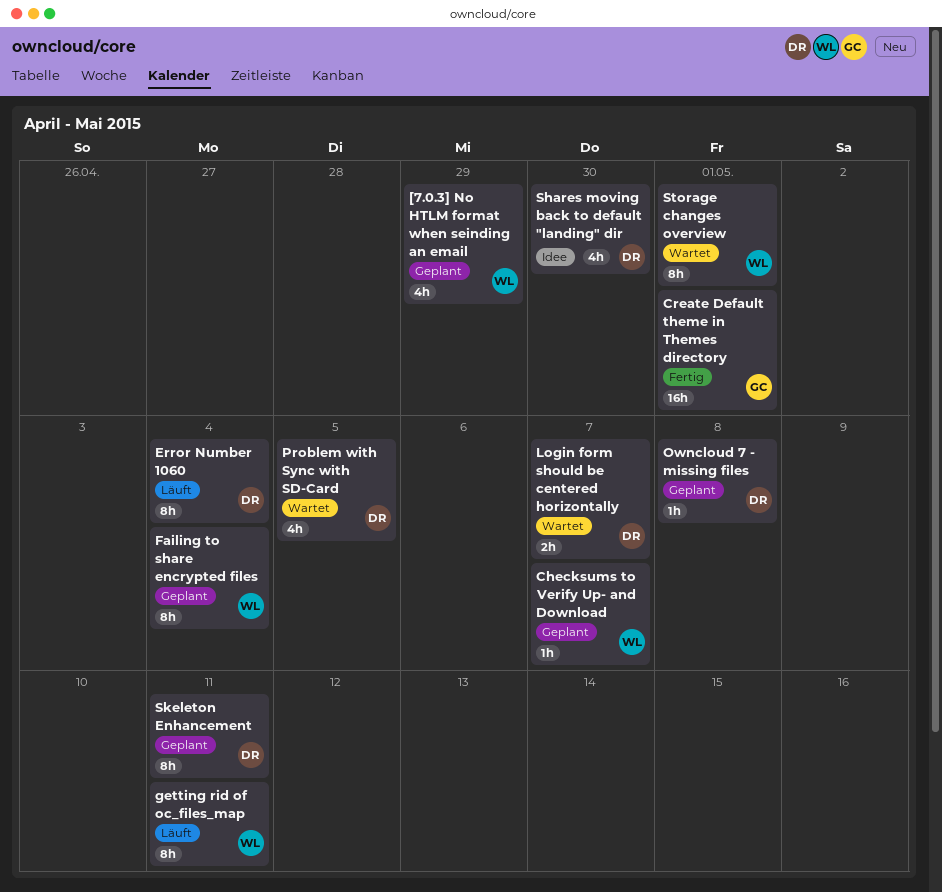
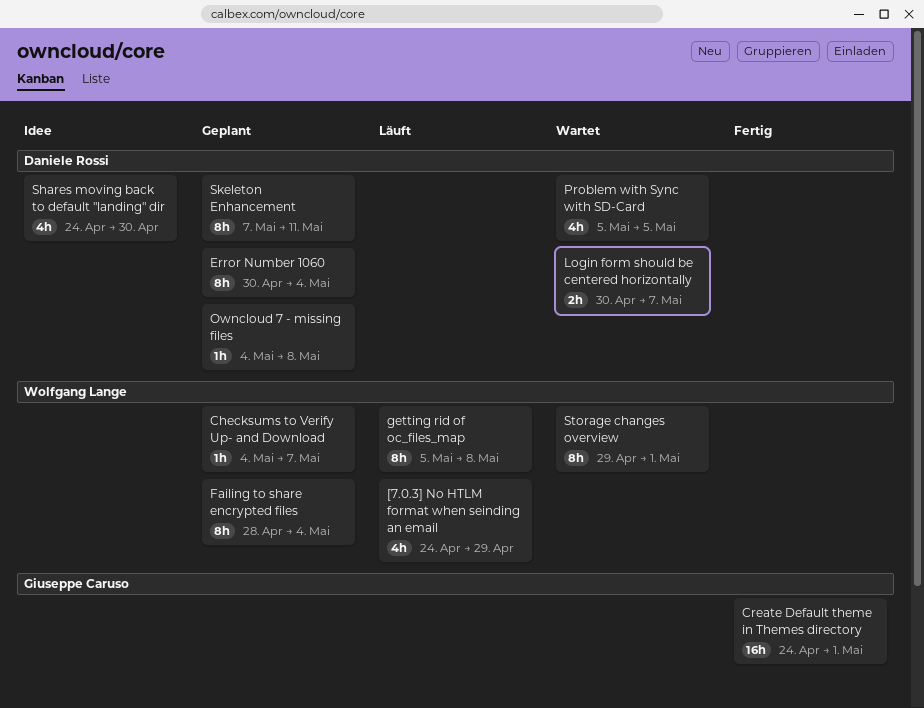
[7.0.3] No HTLM format when seinding an email, status: Geplant -> Läuft
Error Number 1060, status: Läuft -> Geplant
getting rid of oc_files_map, due: May 11 -> May 8

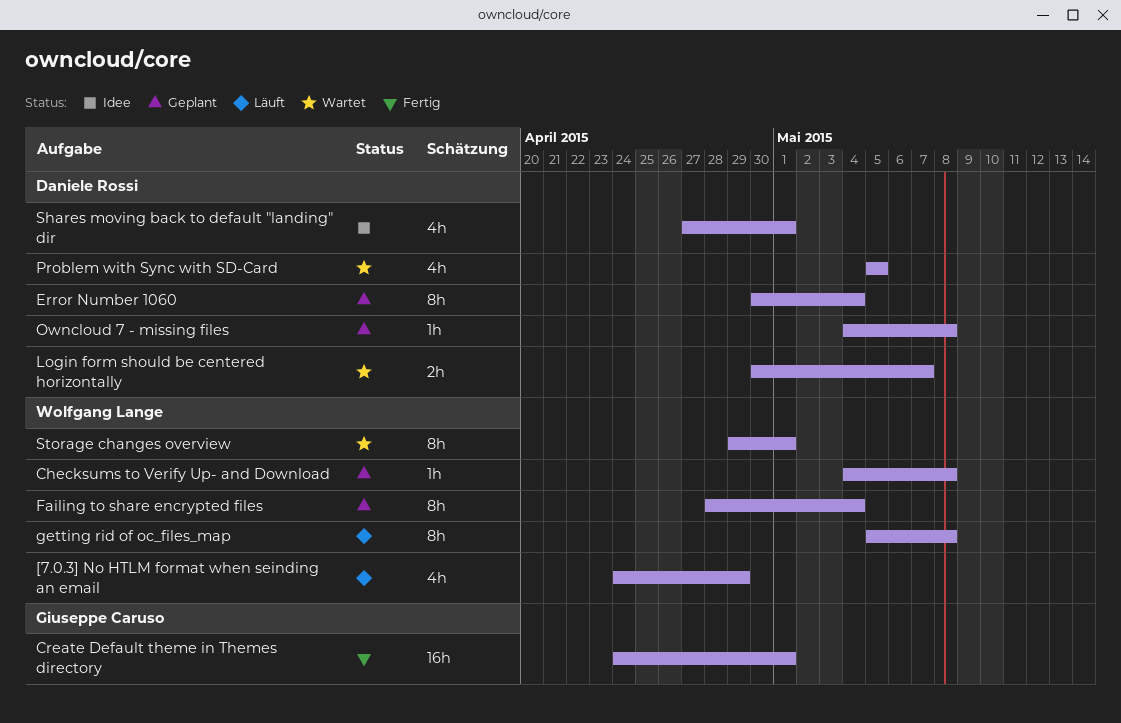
Checksums to Verify Up- and Download, due: May 7 -> May 8
Shares moving back to default "landing" dir, start: Apr 24 -> Apr 27
Shares moving back to default "landing" dir, due: Apr 30 -> May 1
Skeleton Enhancement: present -> none

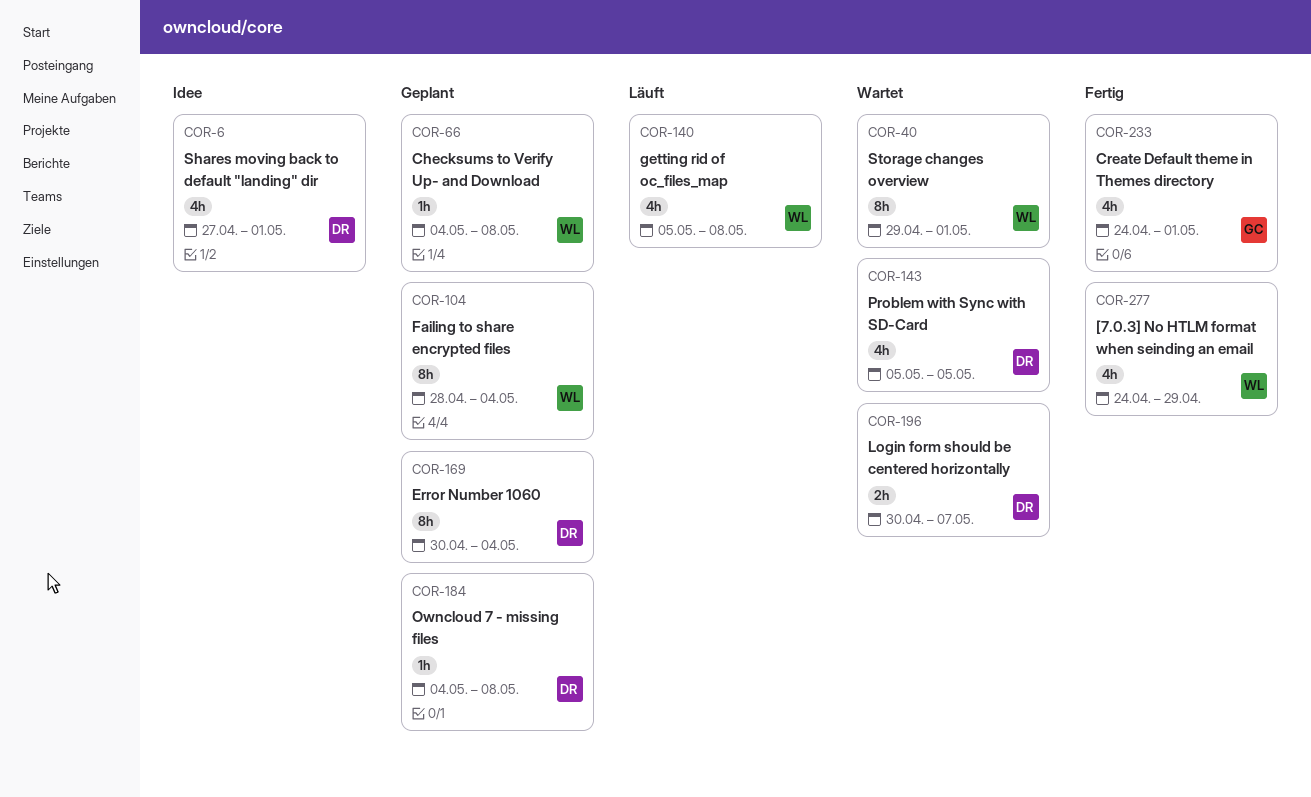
[7.0.3] No HTLM format when seinding an email, status: Läuft -> Fertig
Create Default theme in Themes directory, estimate: 16h -> 4h
getting rid of oc_files_map, estimate: 8h -> 4h

